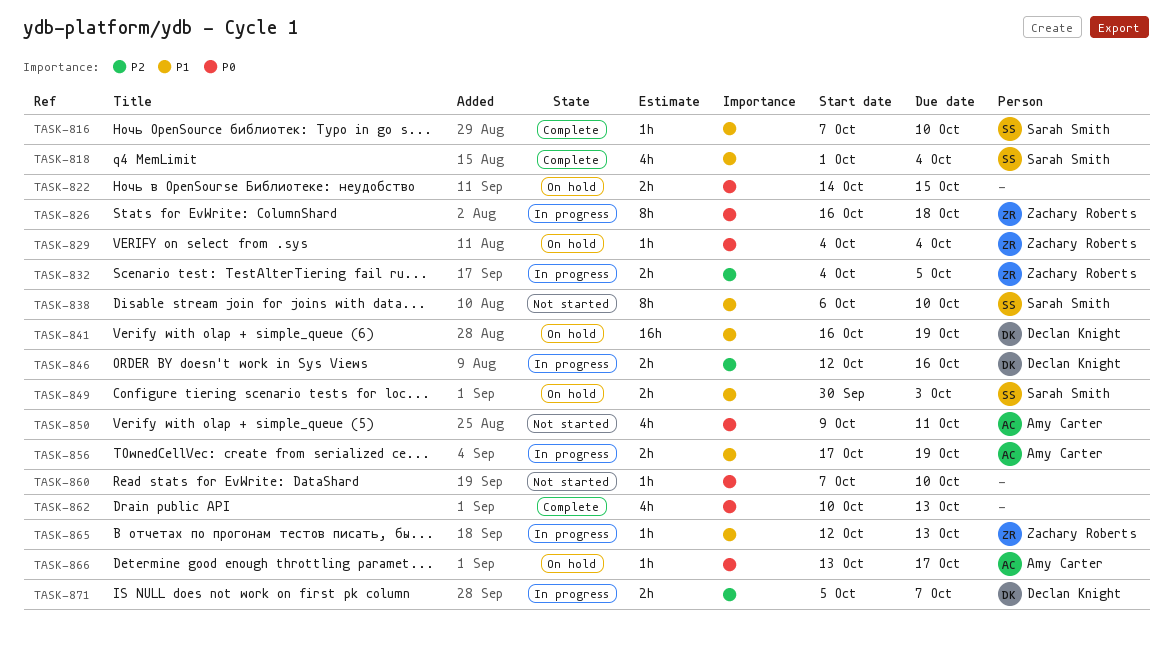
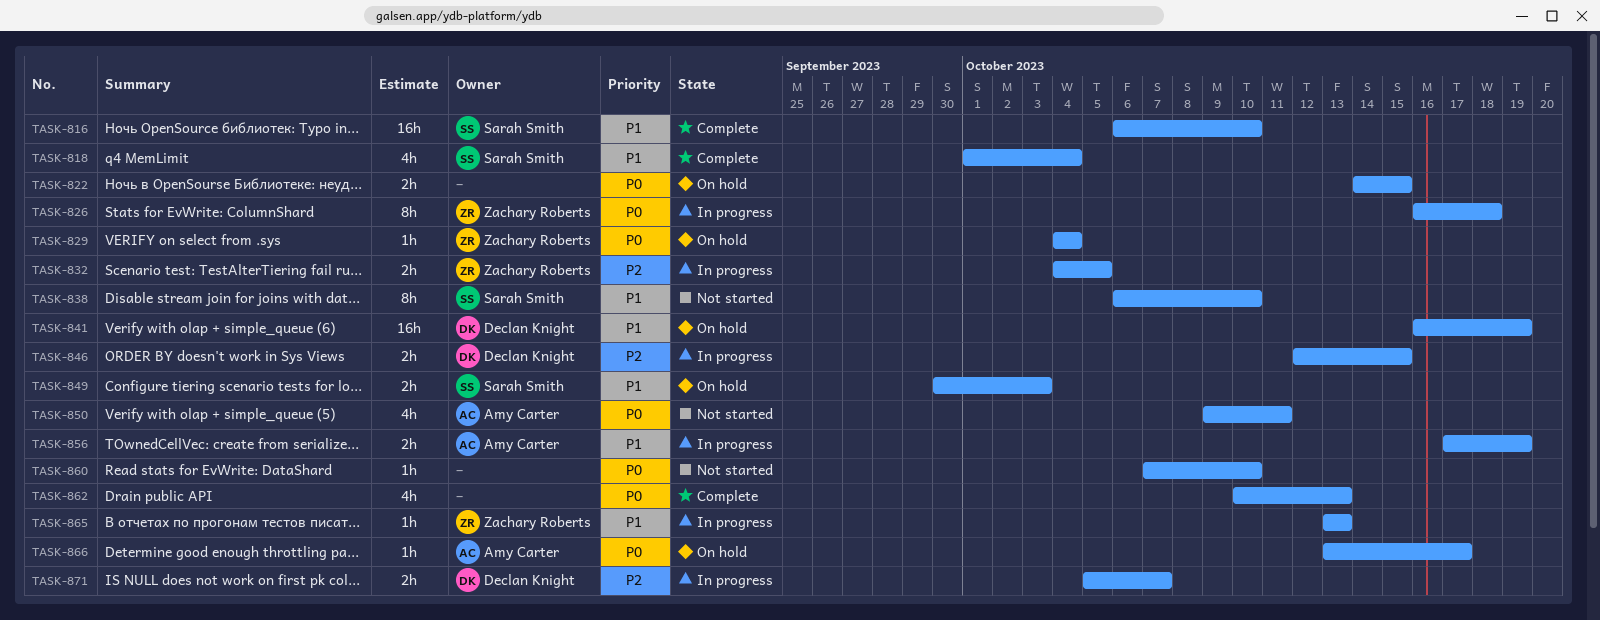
TASK-816, estimate: 1h -> 16h
TASK-816, start: Oct 7 -> Oct 6
TASK-846, due: Oct 16 -> Oct 15
TASK-865, start: Oct 12 -> Oct 13

